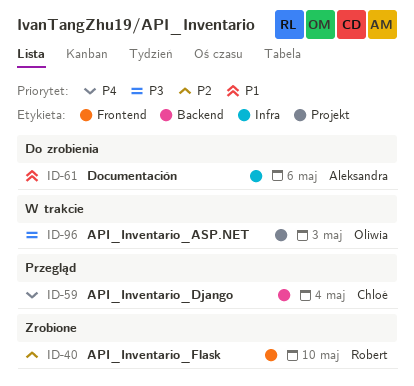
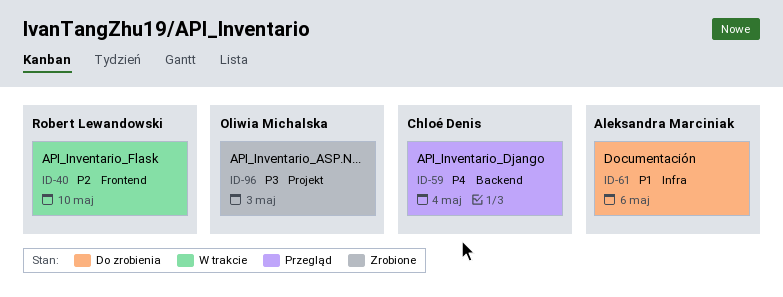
ID-40, status: Zrobione -> W trakcie
ID-96, status: W trakcie -> Zrobione

